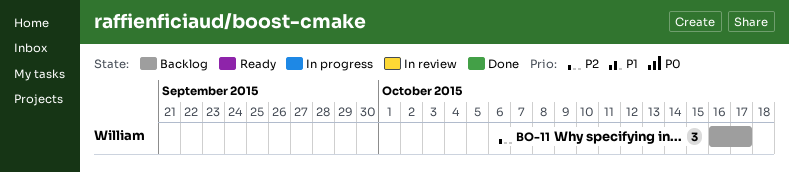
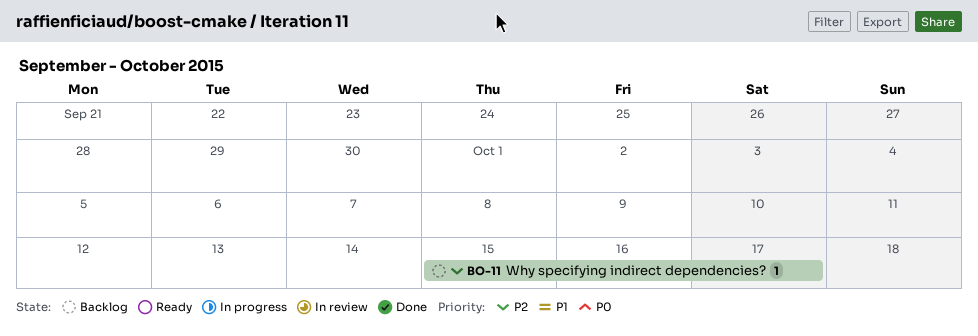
BO-11, estimate: 3 -> 1
BO-11, start: Oct 16 -> Oct 15

